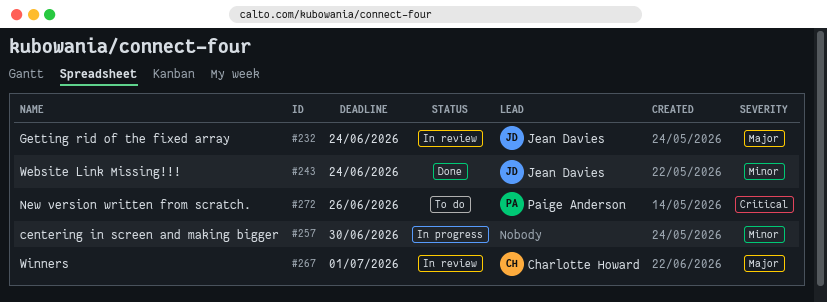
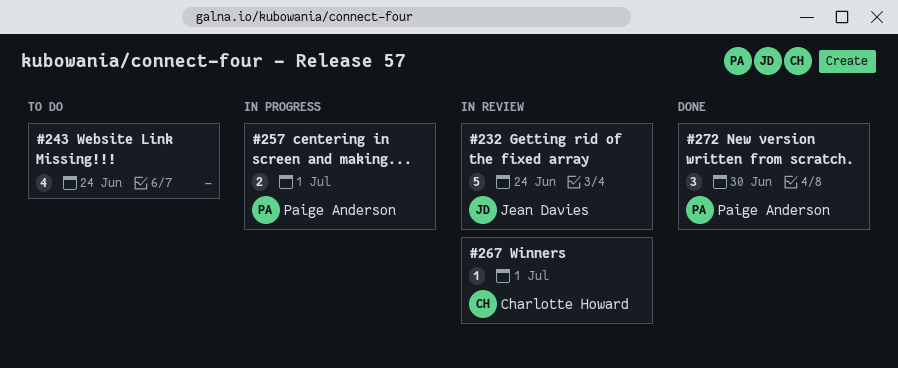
#243, status: Done -> To do
#243, owner: Jean Davies -> none
#257, owner: none -> Paige Anderson
#257, due: Jun 30 -> Jul 1
#272, status: To do -> Done
#272, due: Jun 26 -> Jun 30

